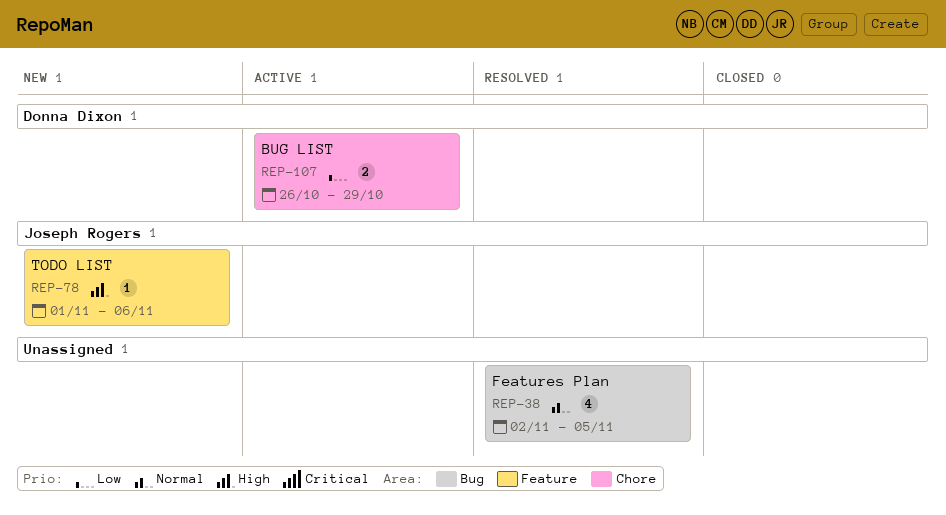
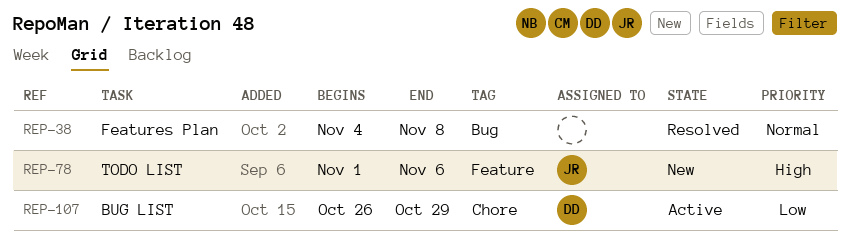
REP-38, start: Nov 2 -> Nov 4
REP-38, due: Nov 5 -> Nov 8

